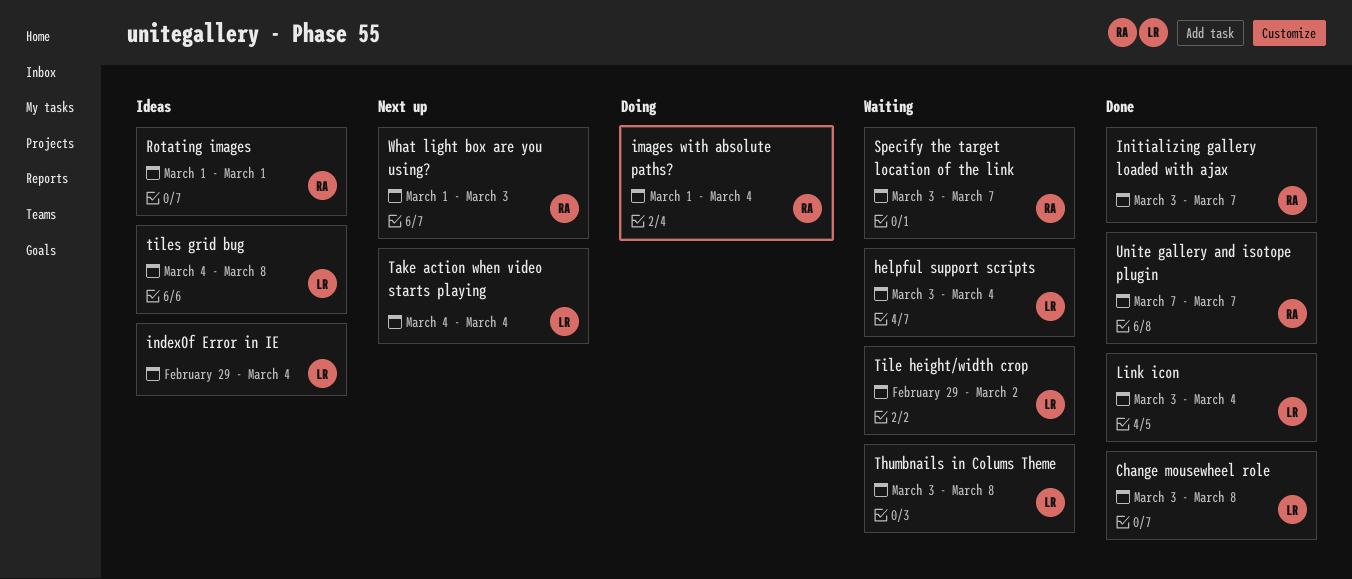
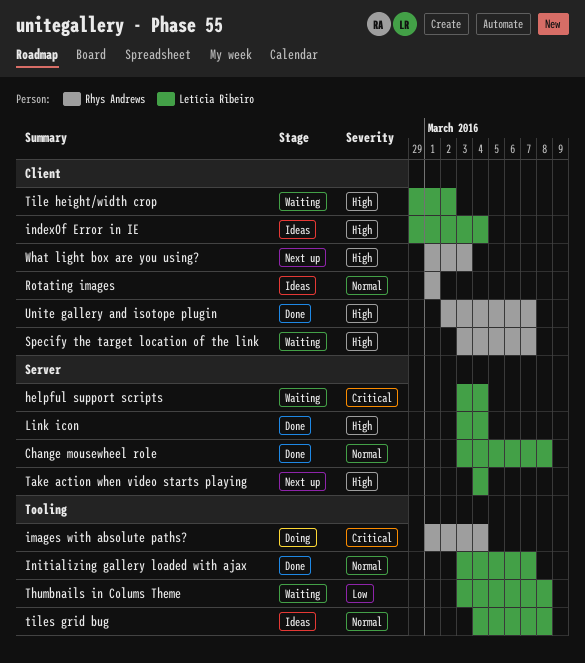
Initializing gallery loaded with ajax, owner: Rhys Andrews -> Letícia Ribeiro
Unite gallery and isotope plugin, start: Mar 7 -> Mar 2

